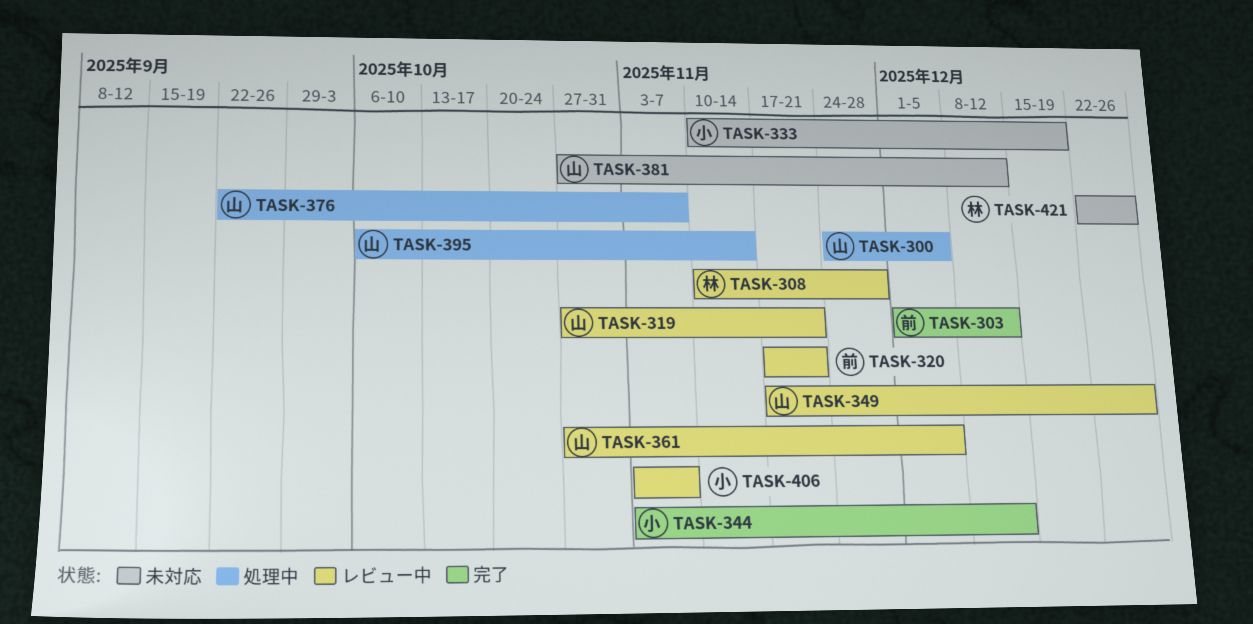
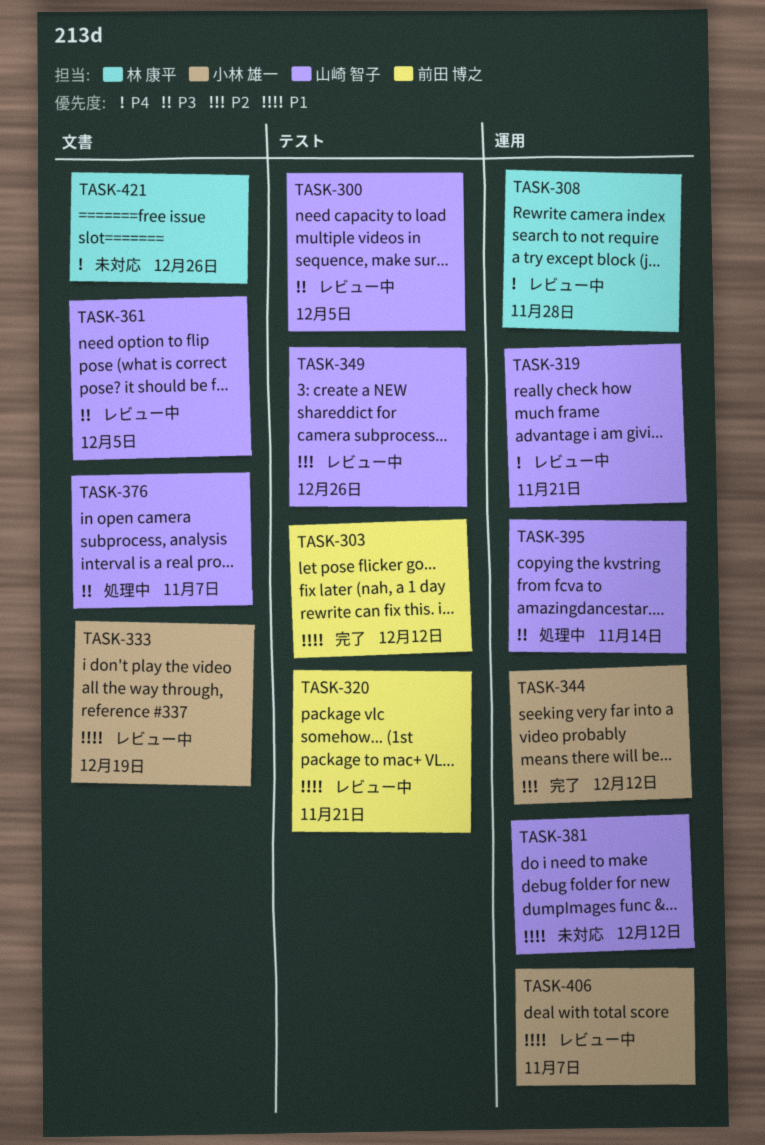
TASK-300, status: 処理中 -> レビュー中
TASK-333, status: 未対応 -> レビュー中

